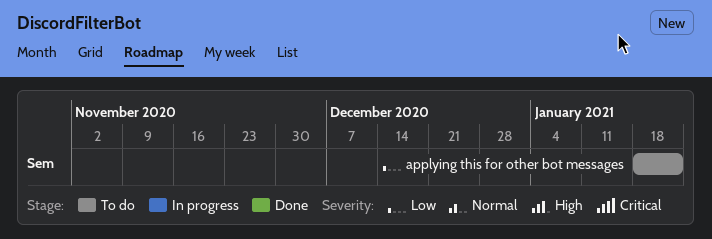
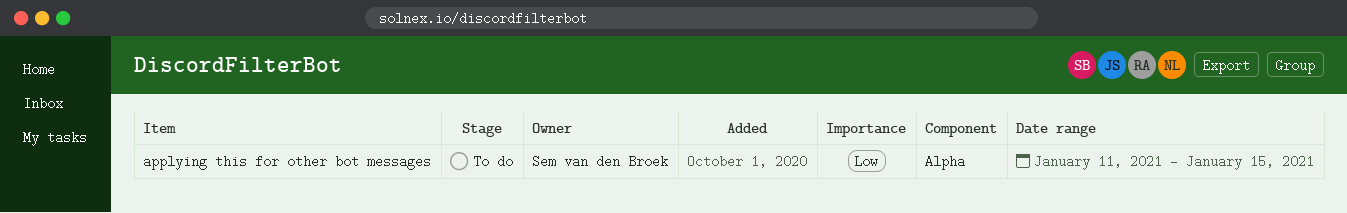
applying this for other bot messages, start: Jan 18 -> Jan 11
applying this for other bot messages, due: Jan 22 -> Jan 15

